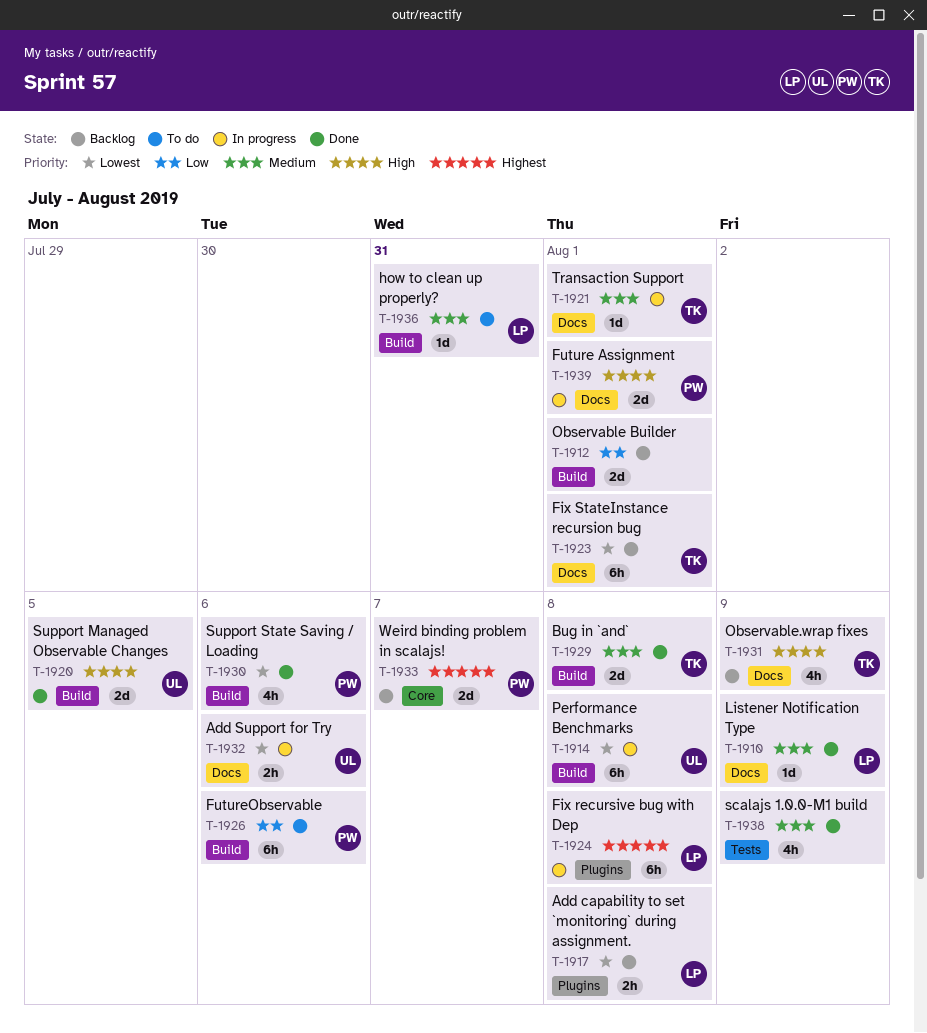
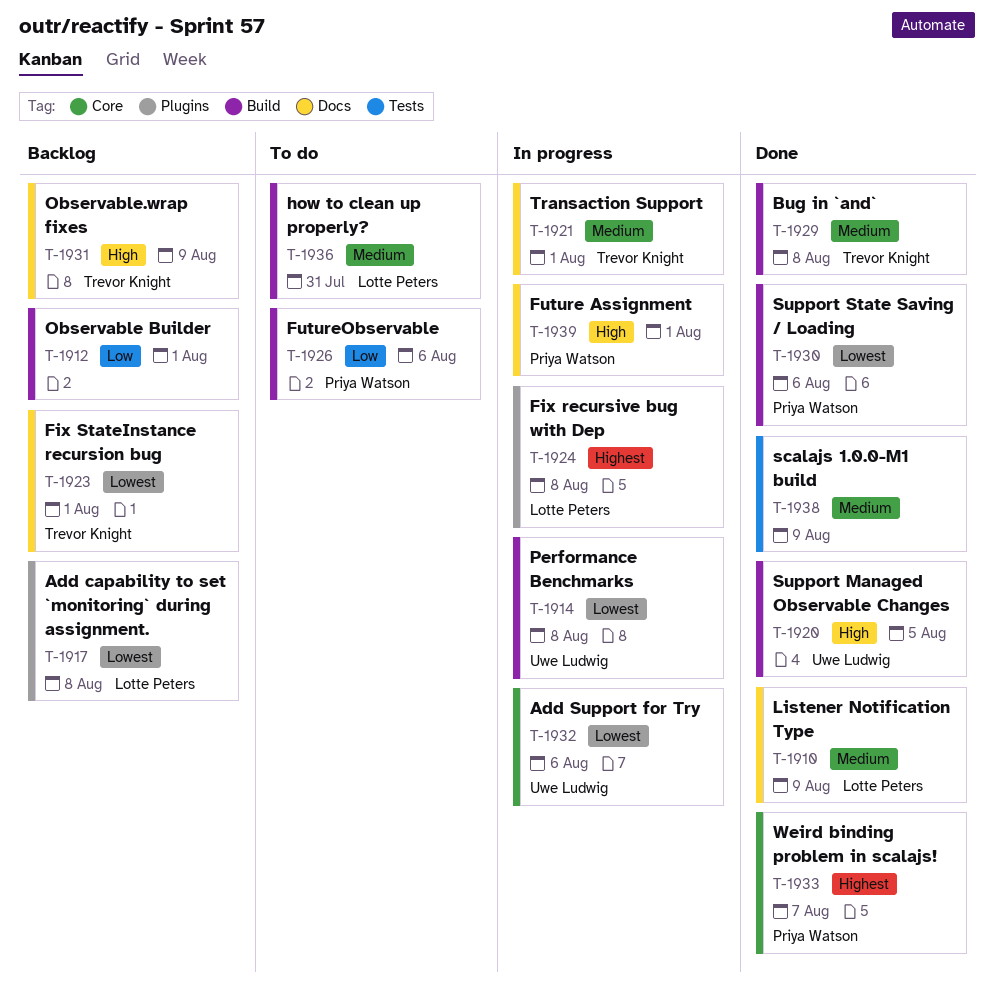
T-1932, label: Docs -> Core
T-1933, status: Backlog -> Done

